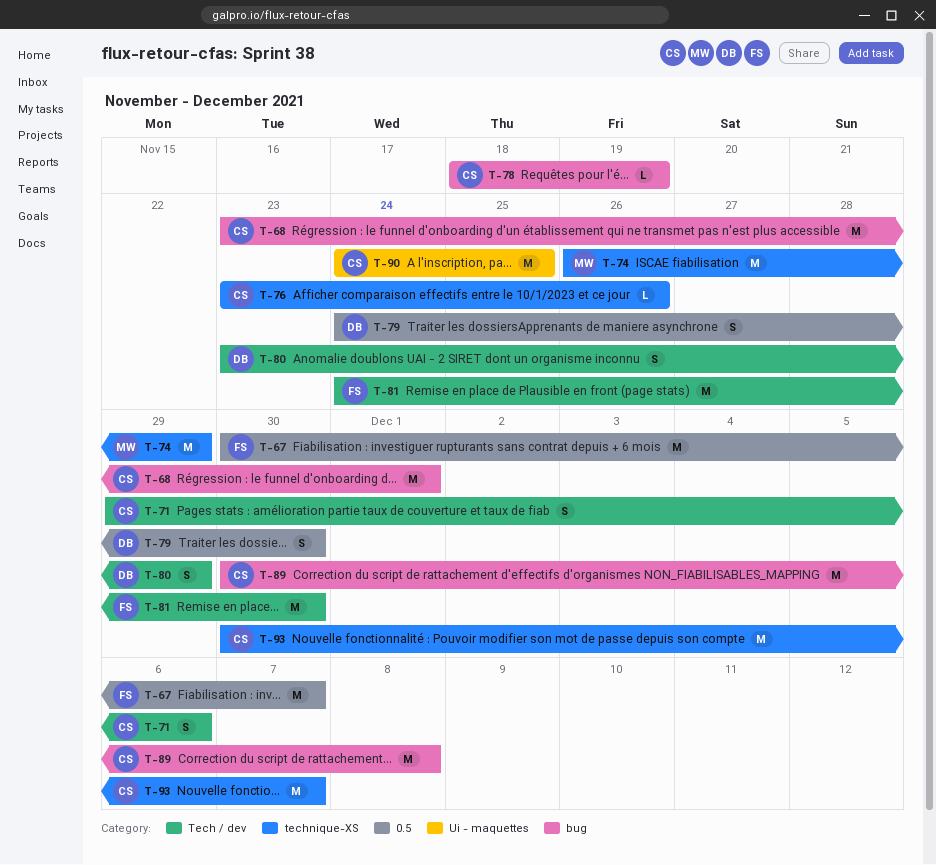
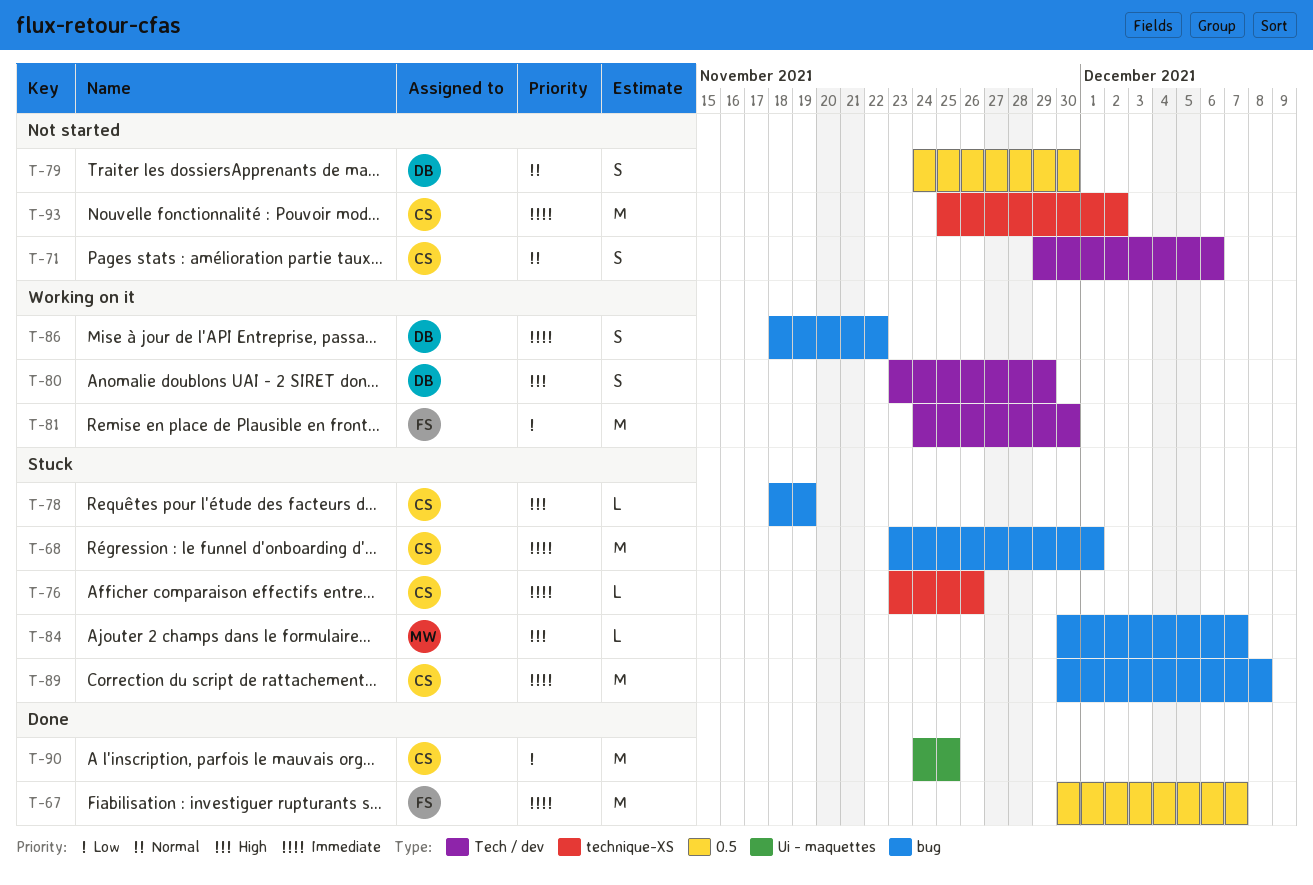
T-74: present -> none
T-84: none -> present
T-86: none -> present
T-93, start: Nov 30 -> Nov 25
T-93, due: Dec 7 -> Dec 2

